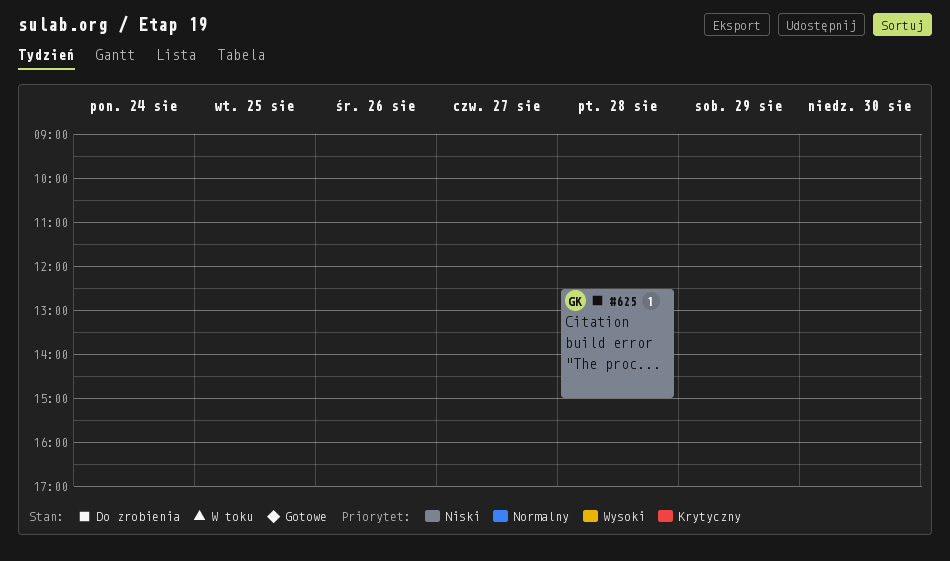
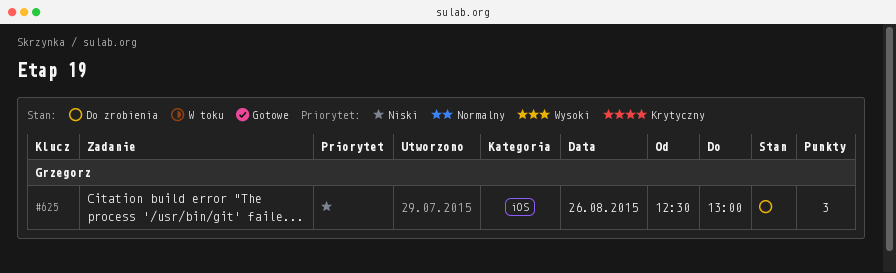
#625, estimate: 1 -> 3
#625, day: Aug 28 -> Aug 26
#625, ends: 15:00 -> 13:00

